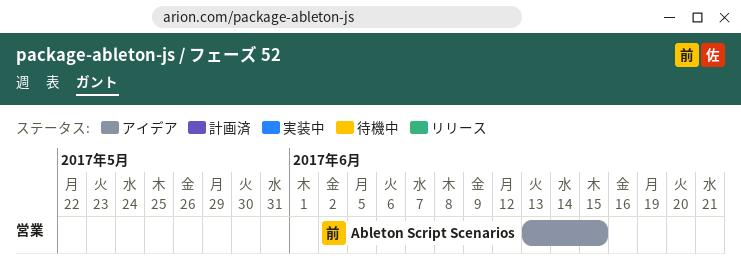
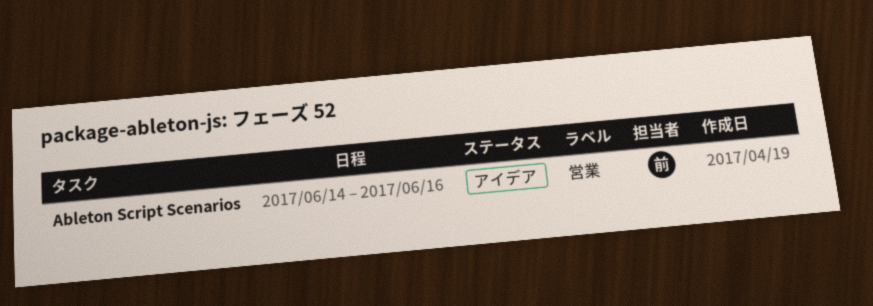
Ableton Script Scenarios, start: Jun 13 -> Jun 14
Ableton Script Scenarios, due: Jun 15 -> Jun 16

